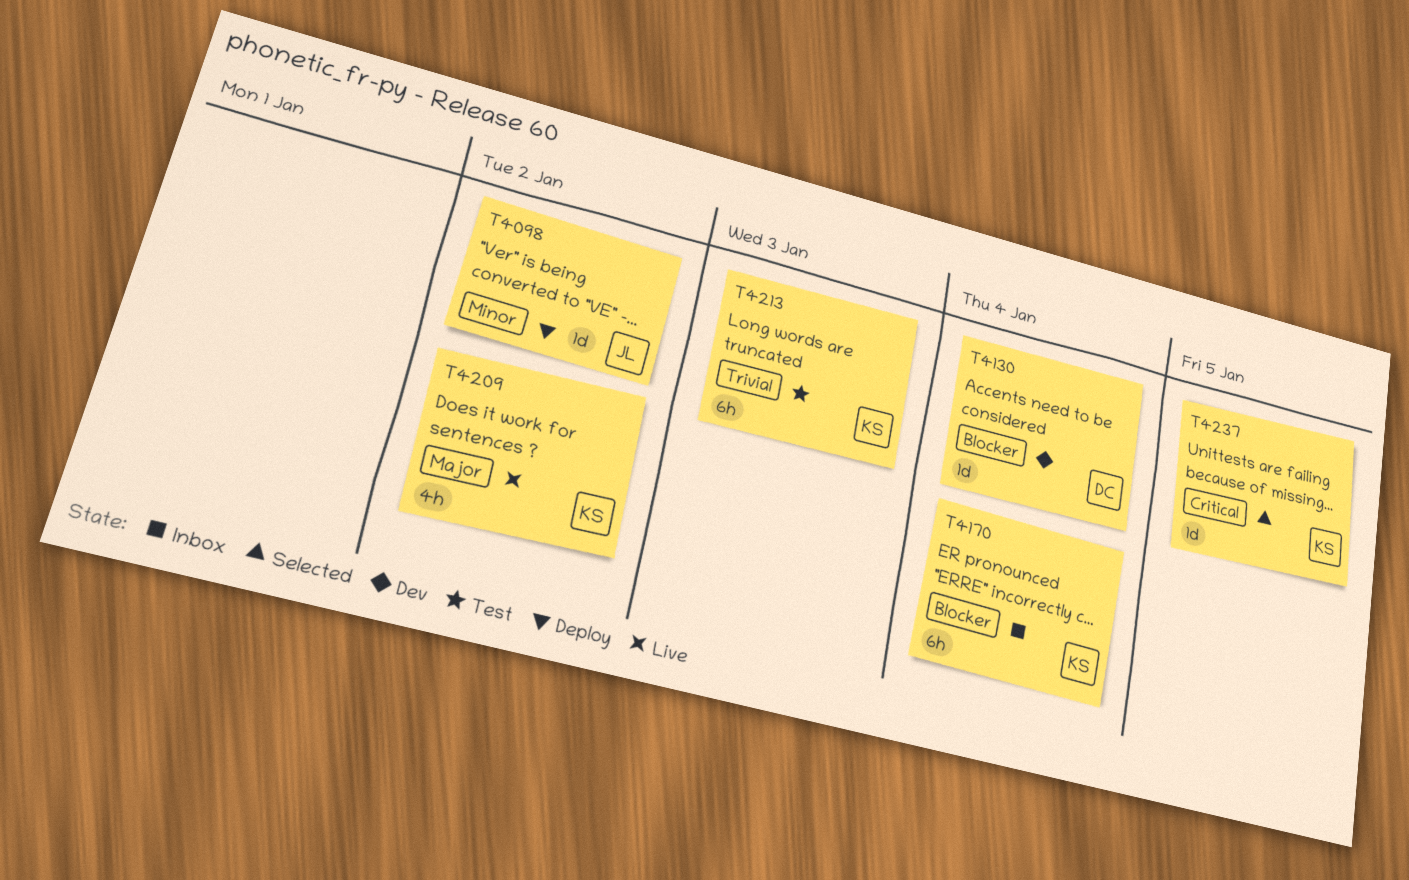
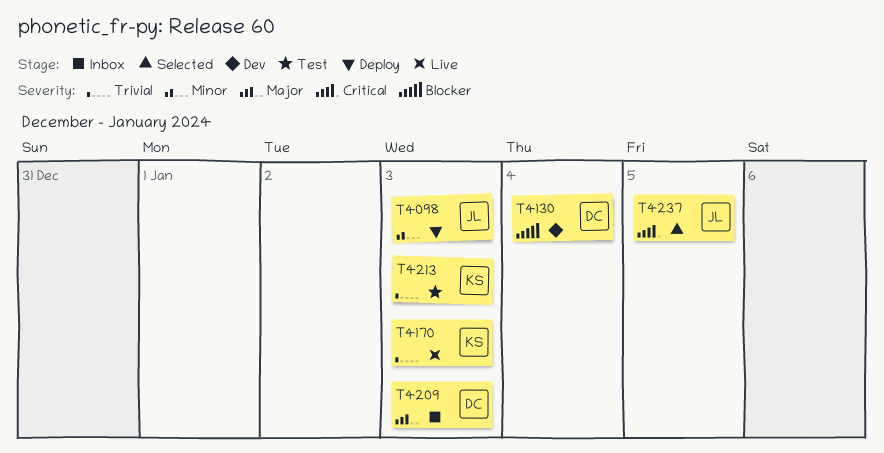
T4098, due: Jan 2 -> Jan 3
T4170, status: Inbox -> Live
T4170, priority: Blocker -> Trivial
T4170, due: Jan 4 -> Jan 3
T4209, status: Live -> Inbox
T4209, owner: KS -> DC
T4209, due: Jan 2 -> Jan 3
T4237, owner: KS -> JL

